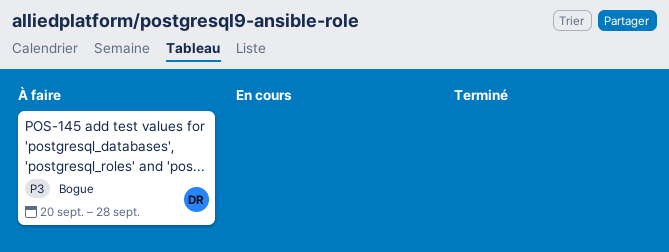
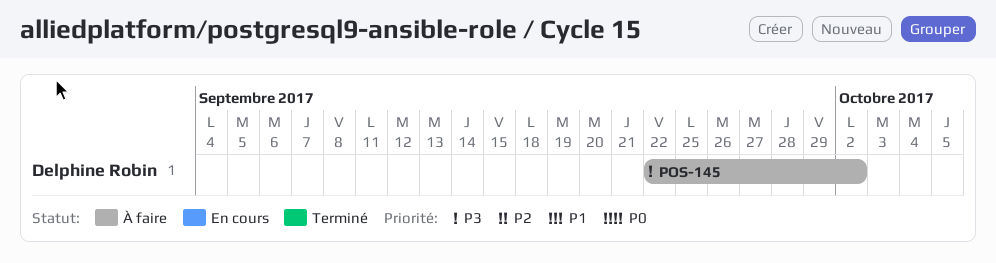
POS-145, start: Sep 20 -> Sep 22
POS-145, due: Sep 28 -> Oct 2

